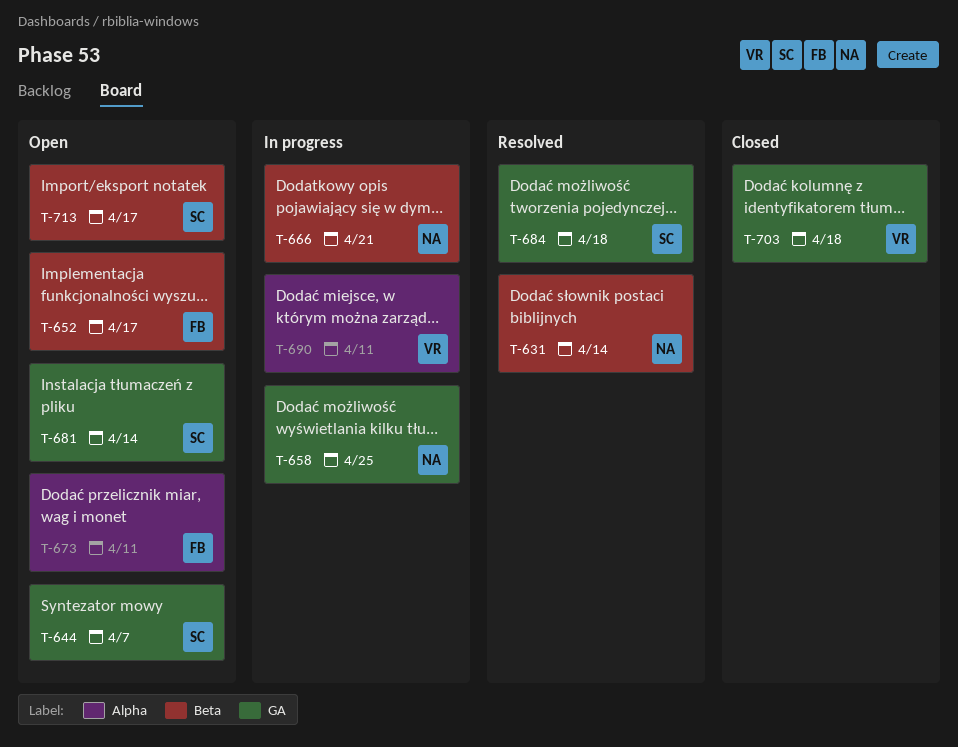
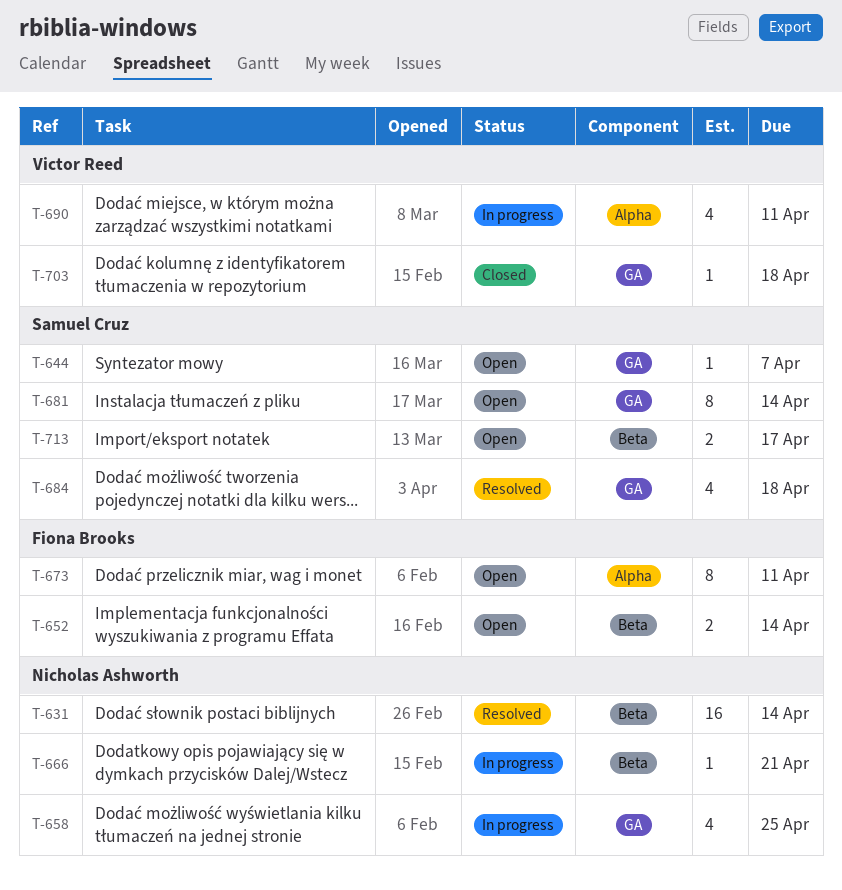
T-652, due: Apr 17 -> Apr 14

